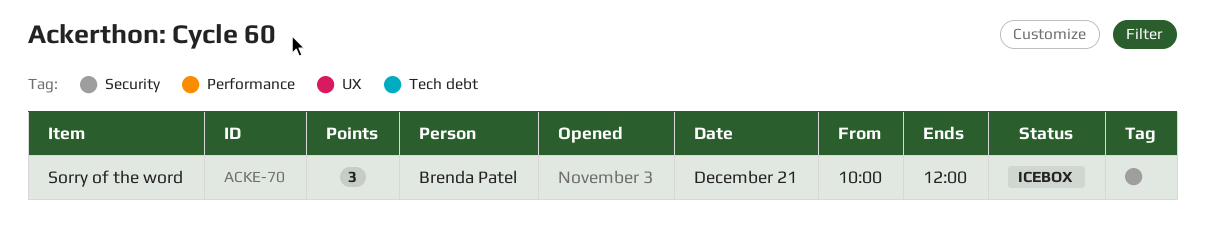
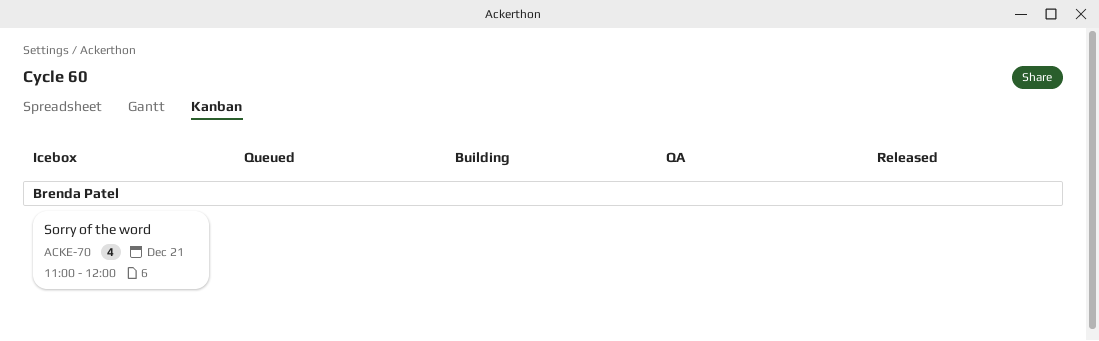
ACKE-70, estimate: 3 -> 4
ACKE-70, begins: 10:00 -> 11:00

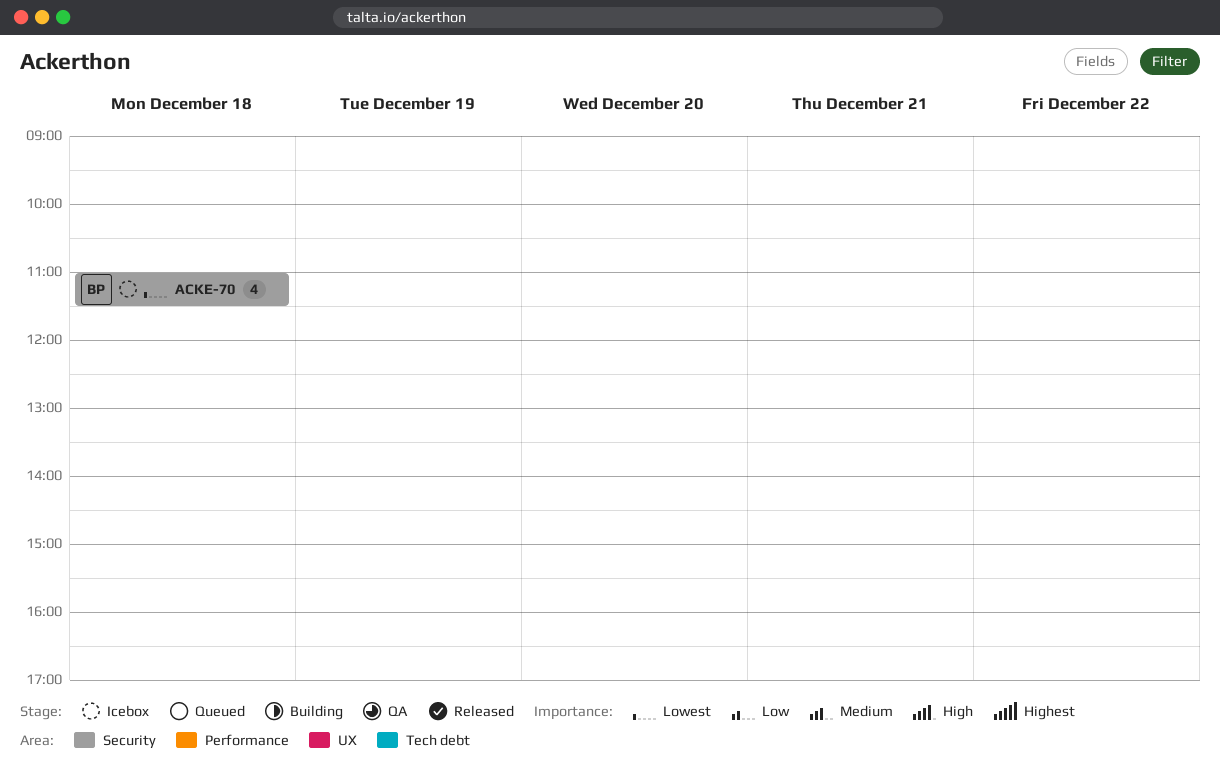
ACKE-70, day: Dec 21 -> Dec 18
ACKE-70, ends: 12:00 -> 11:30

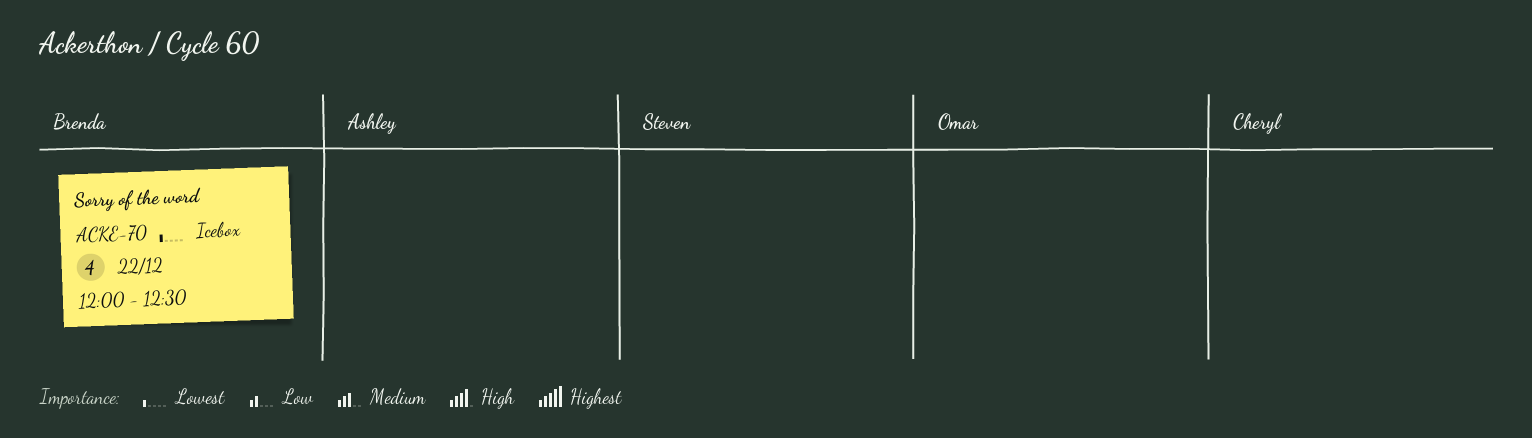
ACKE-70, day: Dec 18 -> Dec 22
ACKE-70, begins: 11:00 -> 12:00
ACKE-70, ends: 11:30 -> 12:30

